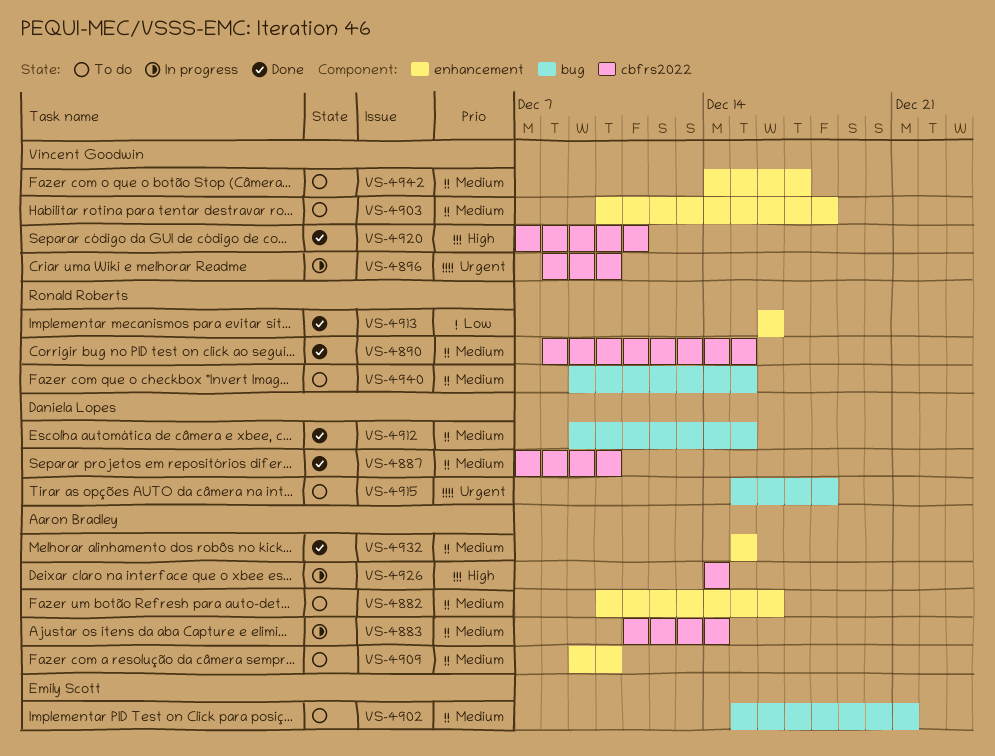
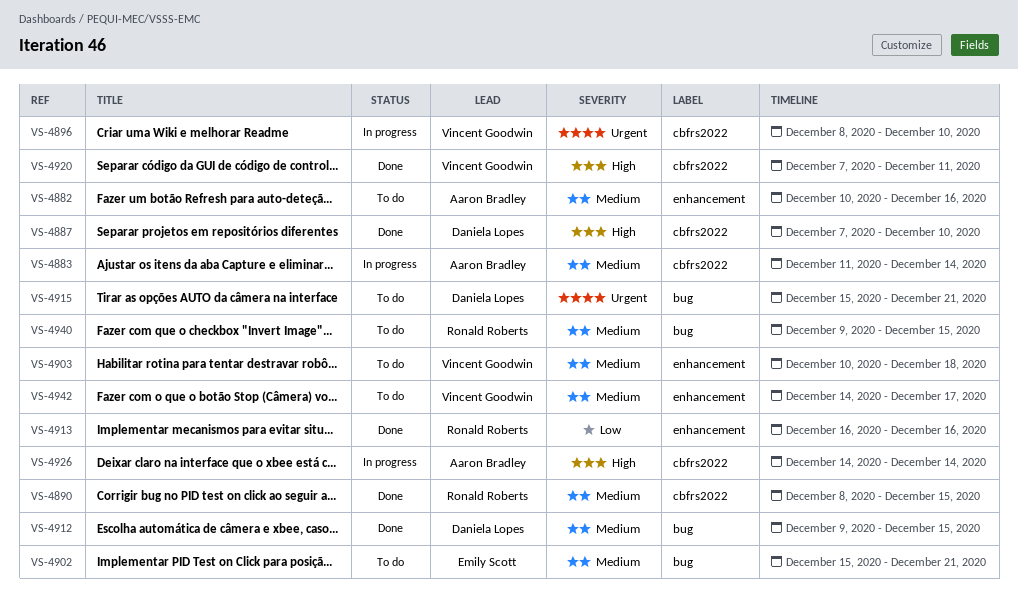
VS-4887, priority: Medium -> High
VS-4909: present -> none
VS-4915, due: Dec 18 -> Dec 21
VS-4932: present -> none

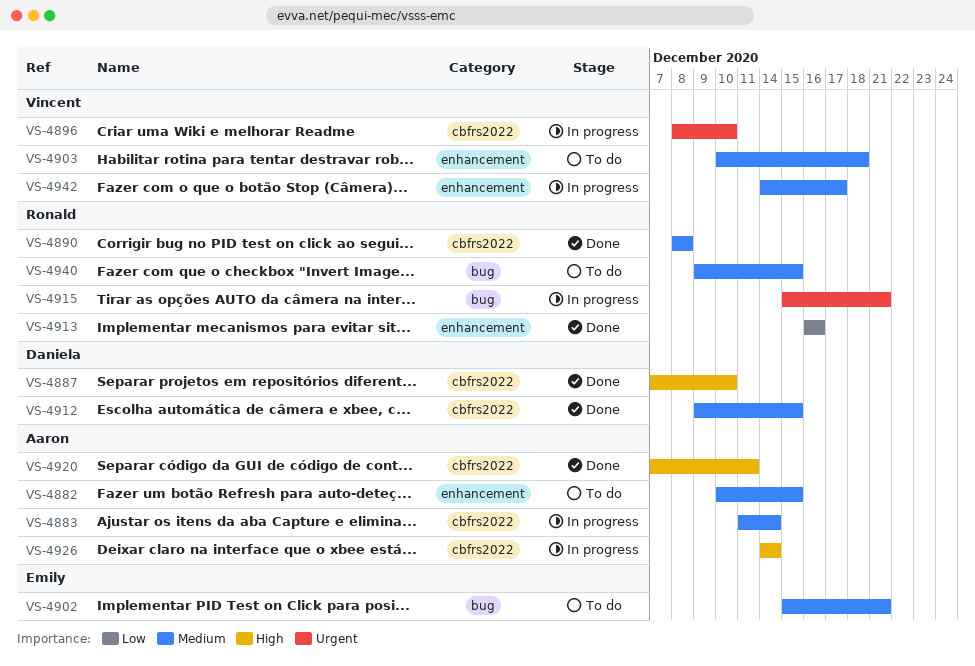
VS-4882, due: Dec 16 -> Dec 15
VS-4890, due: Dec 15 -> Dec 8
VS-4912, label: bug -> cbfrs2022
VS-4915, status: To do -> In progress
VS-4915, owner: Daniela Lopes -> Ronald Roberts
VS-4920, owner: Vincent Goodwin -> Aaron Bradley
VS-4942, status: To do -> In progress

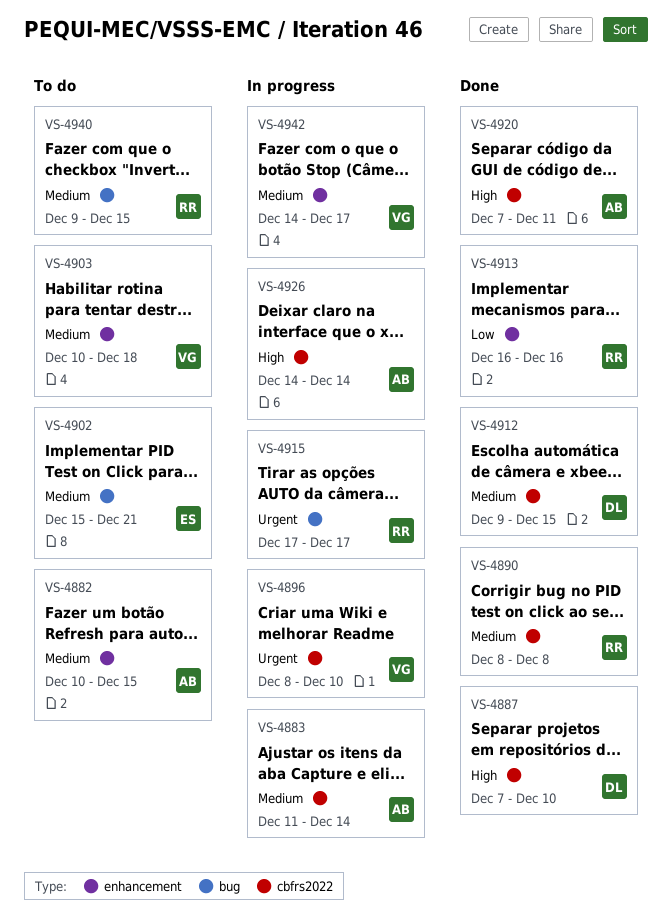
VS-4915, start: Dec 15 -> Dec 17
VS-4915, due: Dec 21 -> Dec 17

